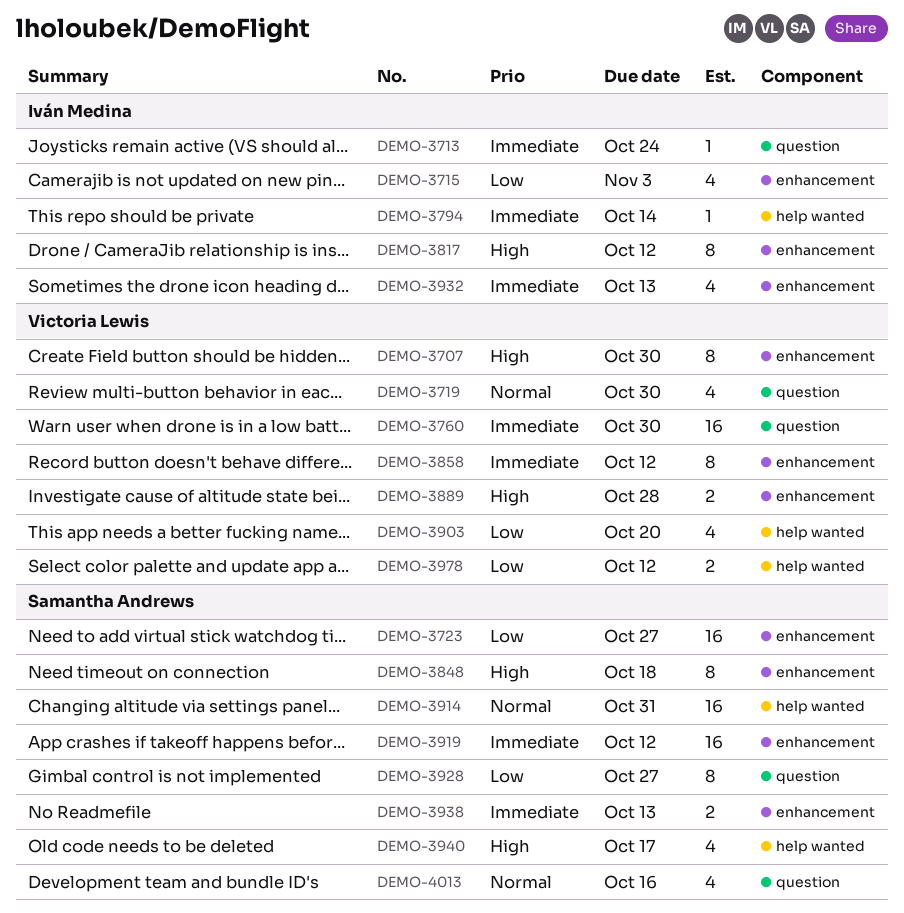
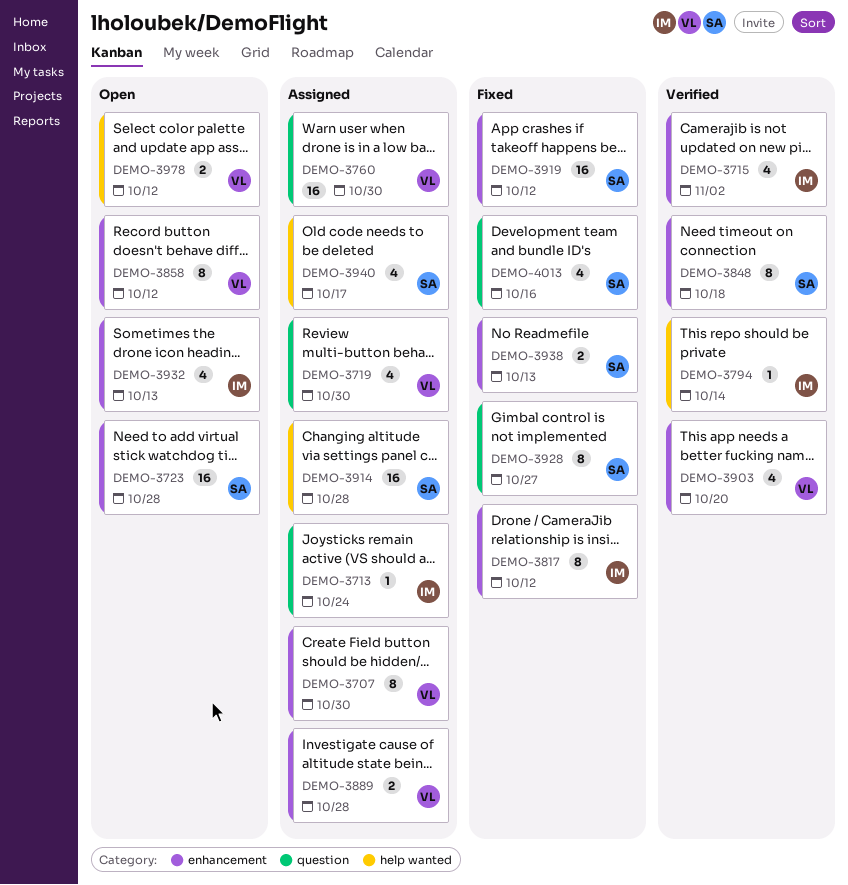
DEMO-3715, due: Nov 3 -> Nov 2
DEMO-3723, due: Oct 27 -> Oct 28
DEMO-3903, label: help wanted -> enhancement
DEMO-3914, due: Oct 31 -> Oct 28

